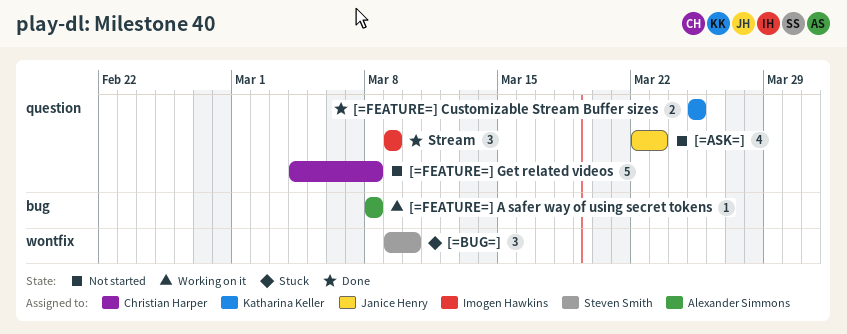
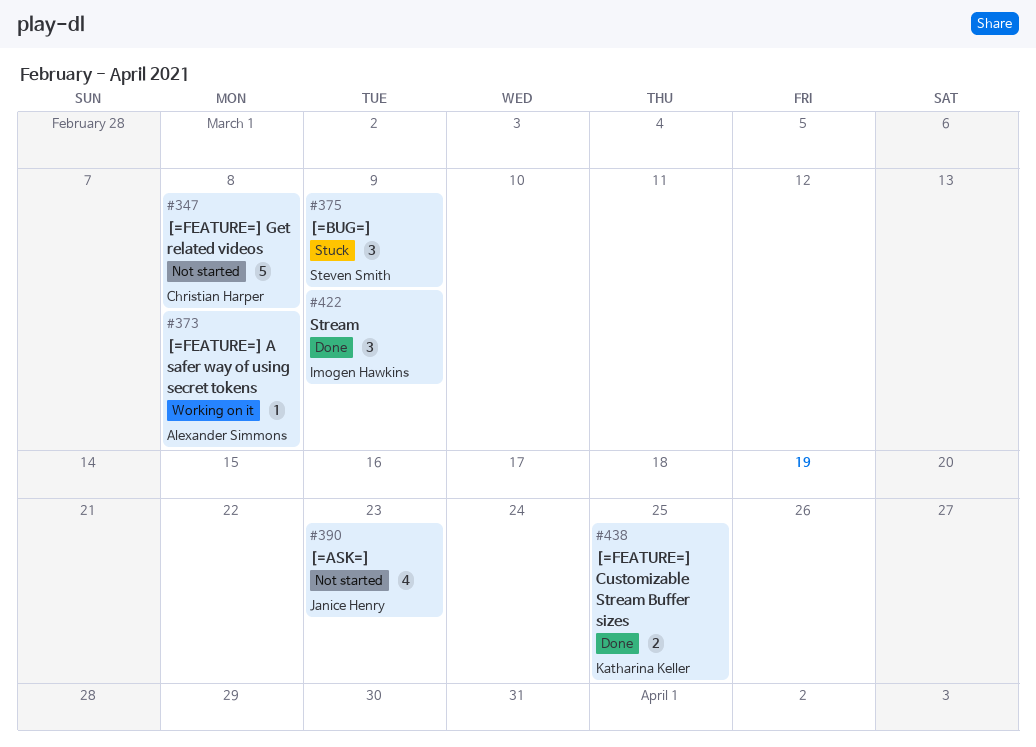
[=BUG=], due: Mar 10 -> Mar 9

